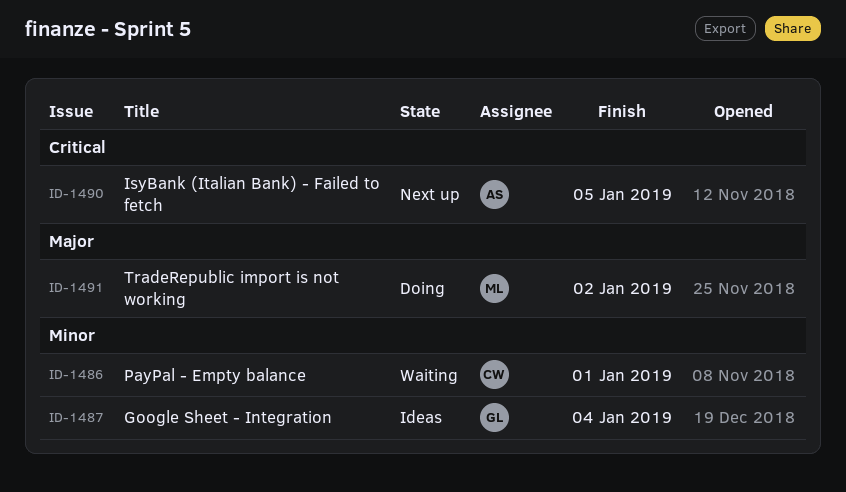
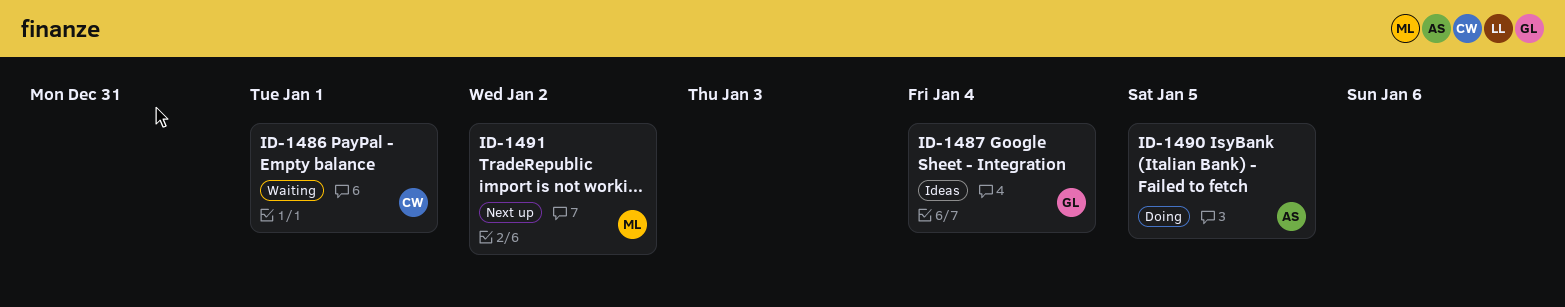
ID-1490, status: Next up -> Doing
ID-1491, status: Doing -> Next up

